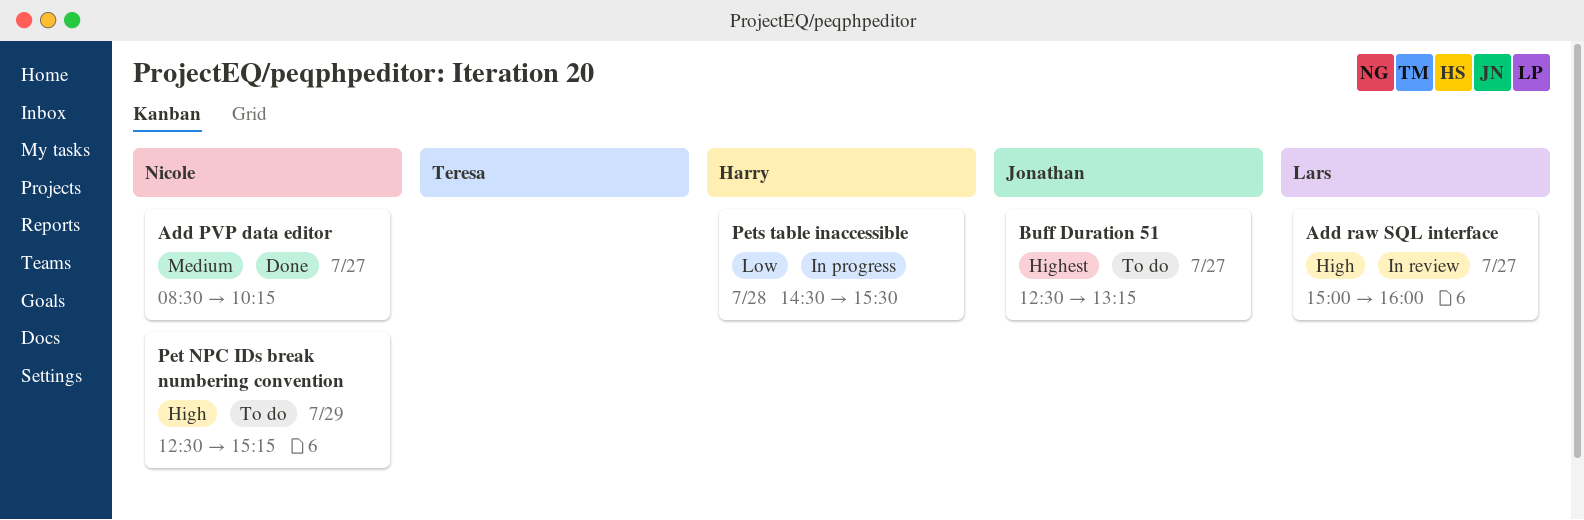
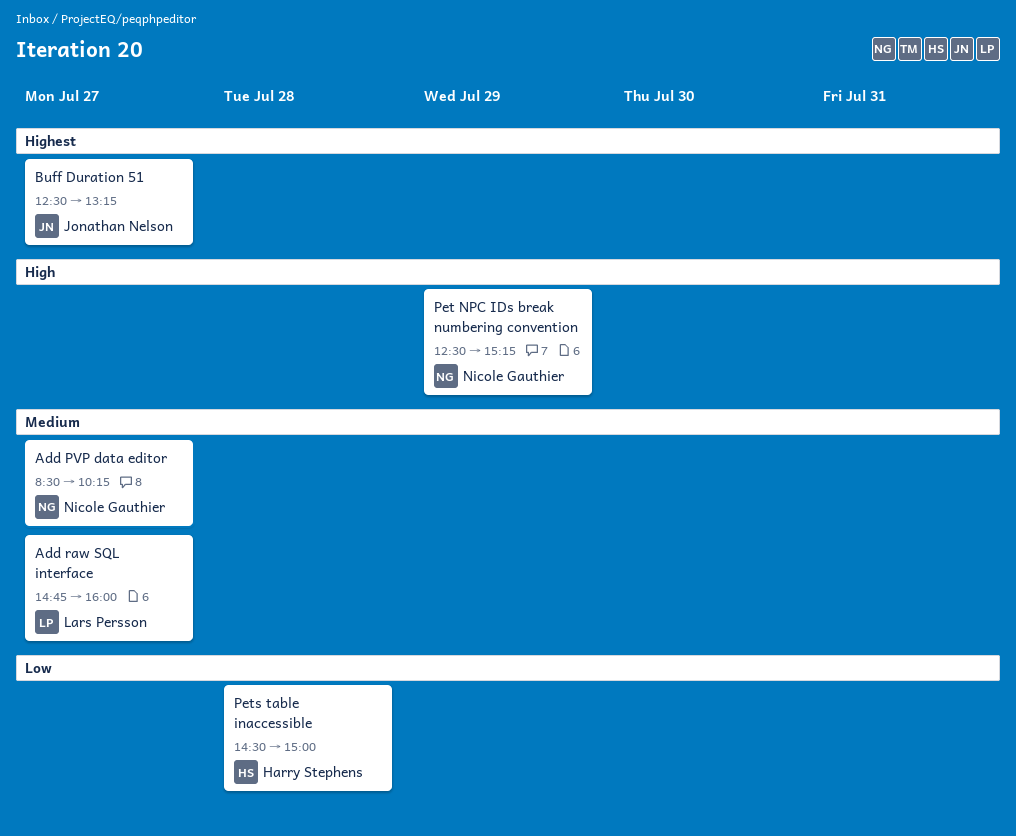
Add raw SQL interface, priority: High -> Medium
Add raw SQL interface, begins: 15:00 -> 14:45
Pets table inaccessible, ends: 15:30 -> 15:00

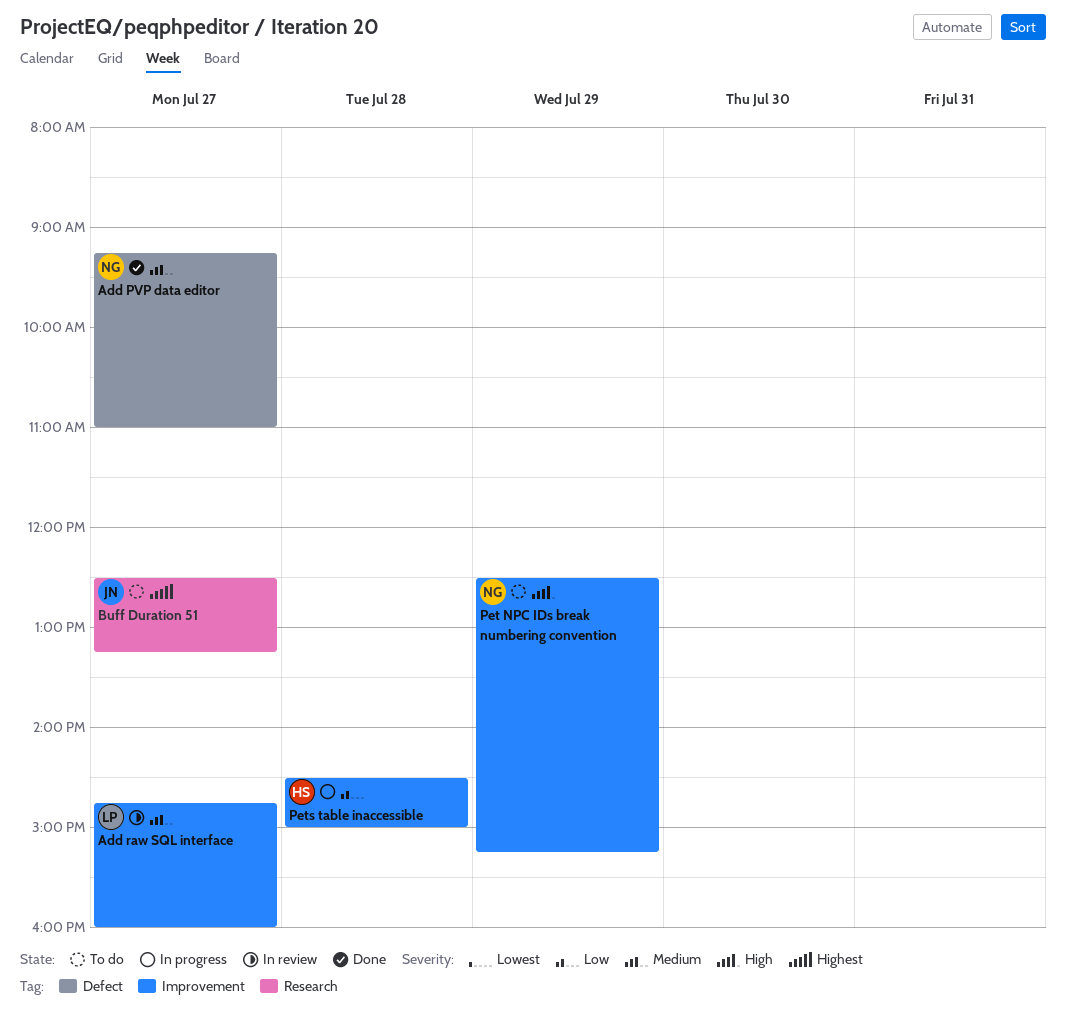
Add PVP data editor, begins: 08:30 -> 09:15
Add PVP data editor, ends: 10:15 -> 11:00

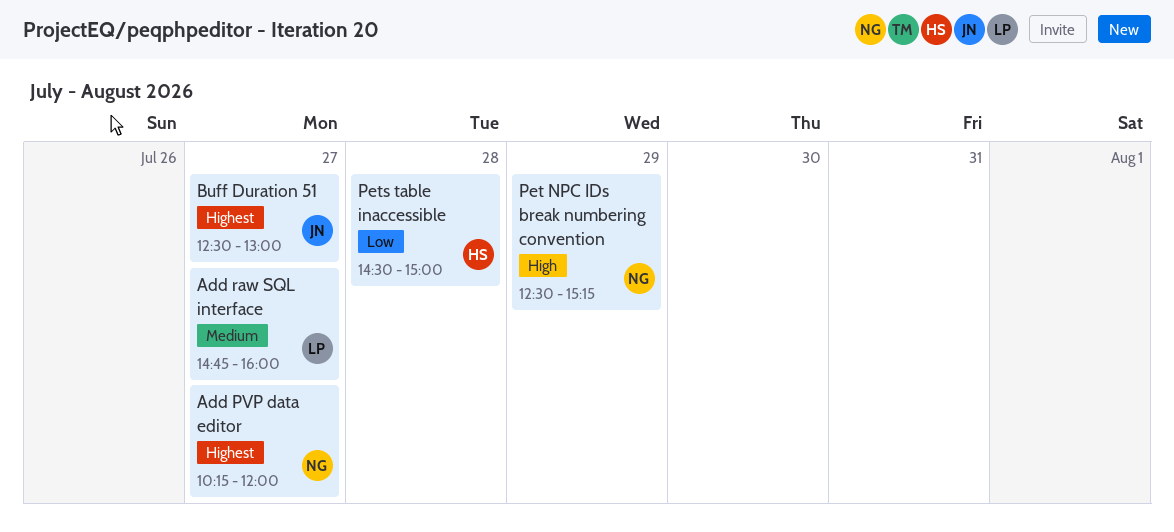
Add PVP data editor, priority: Medium -> Highest
Add PVP data editor, begins: 09:15 -> 10:15
Add PVP data editor, ends: 11:00 -> 12:00
Buff Duration 51, ends: 13:15 -> 13:00

